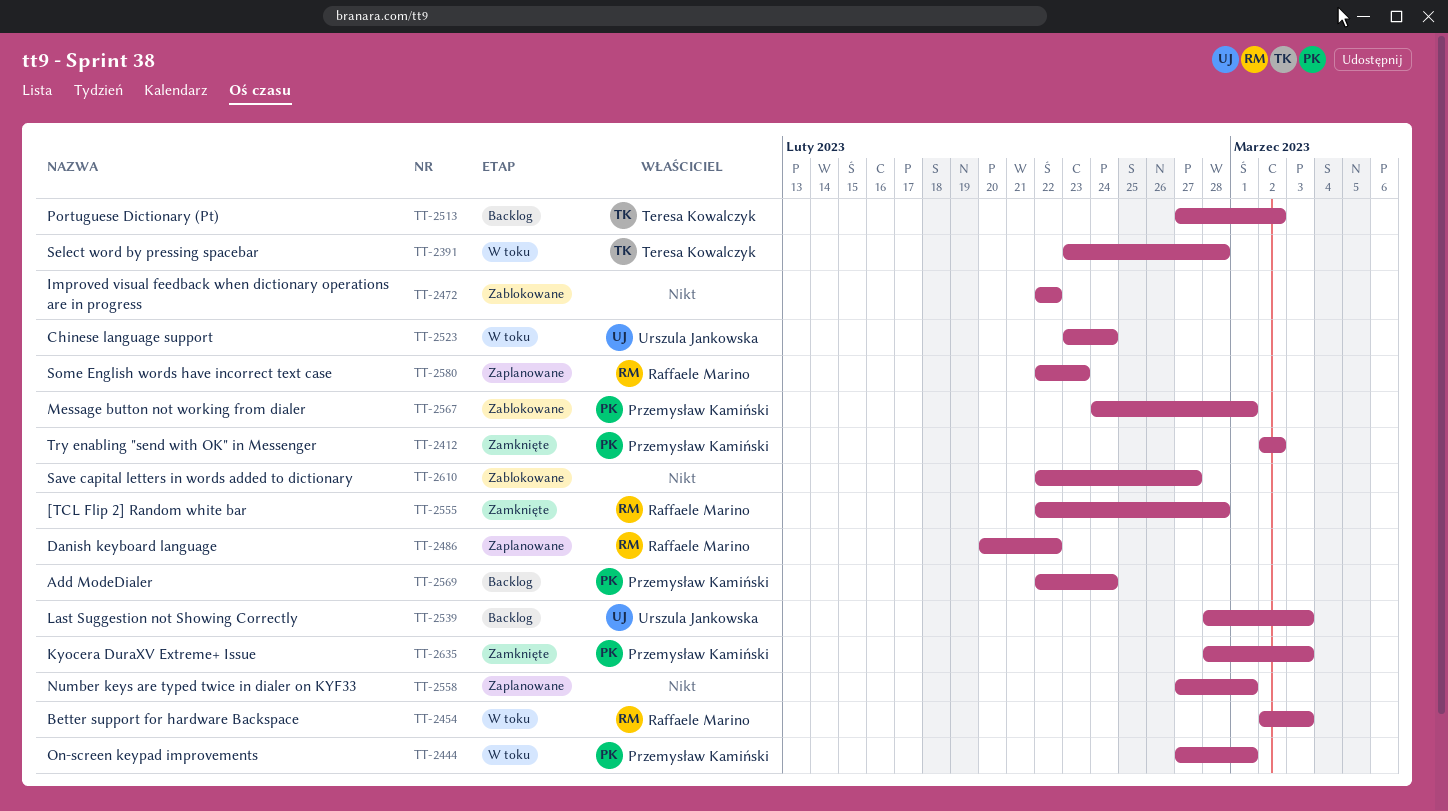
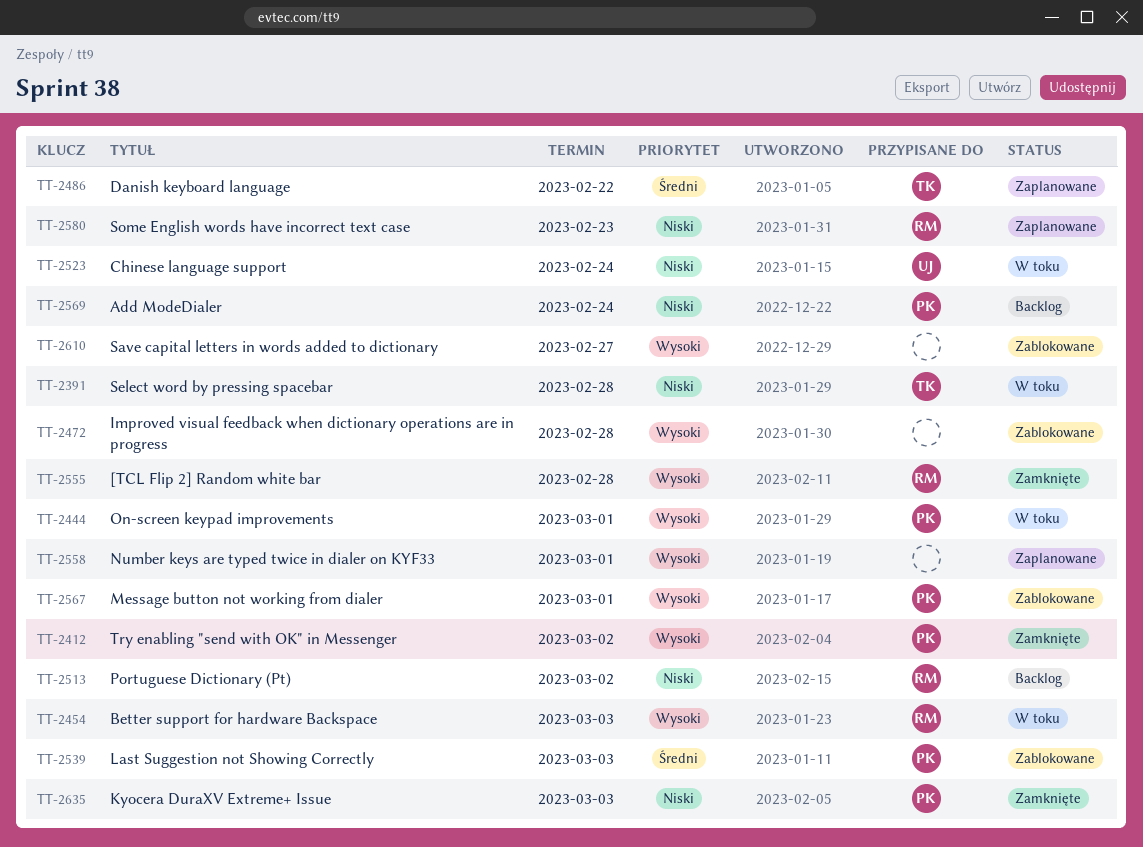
TT-2472, due: Feb 22 -> Feb 28
TT-2486, owner: Raffaele Marino -> Teresa Kowalczyk
TT-2513, owner: Teresa Kowalczyk -> Raffaele Marino
TT-2539, status: Backlog -> Zablokowane
TT-2539, owner: Urszula Jankowska -> Przemysław Kamiński

